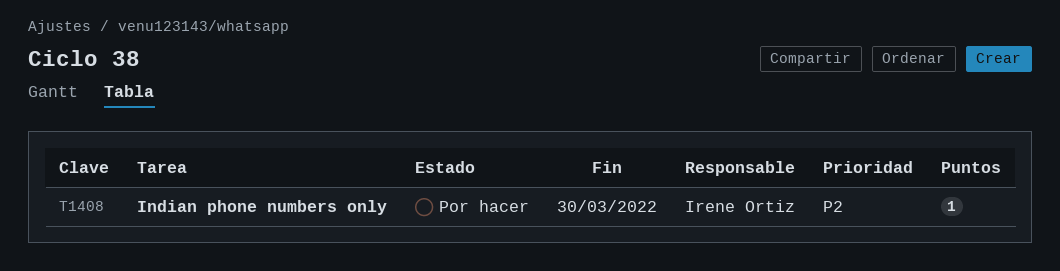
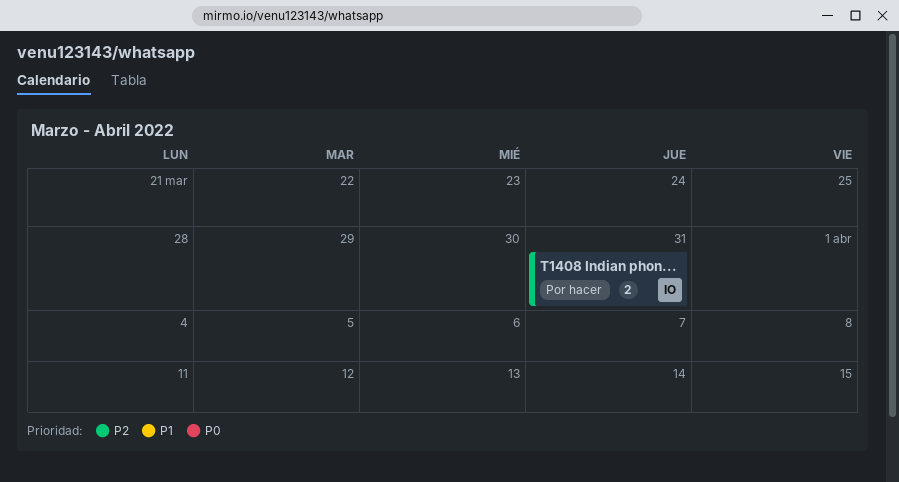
T1408, estimate: 1 -> 2
T1408, due: Mar 30 -> Mar 31

